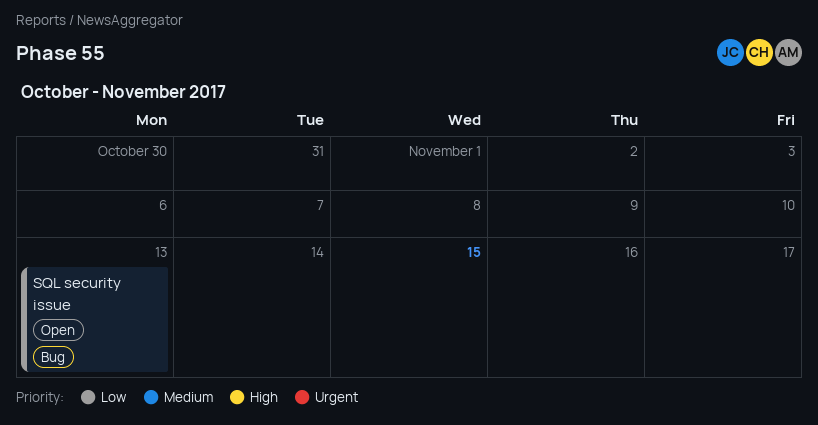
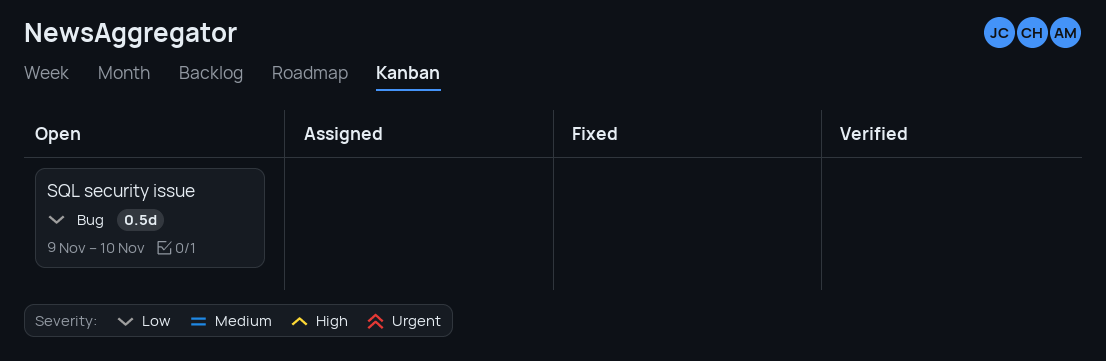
SQL security issue, due: Nov 13 -> Nov 10

